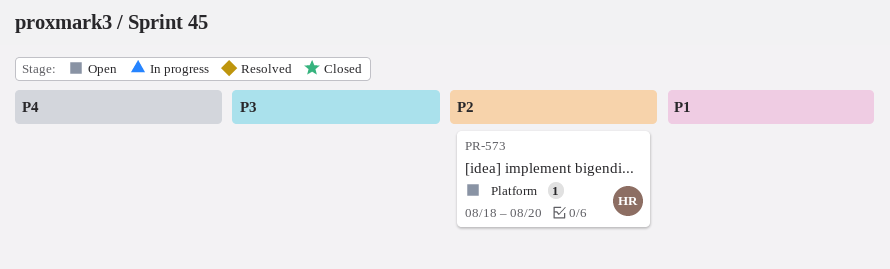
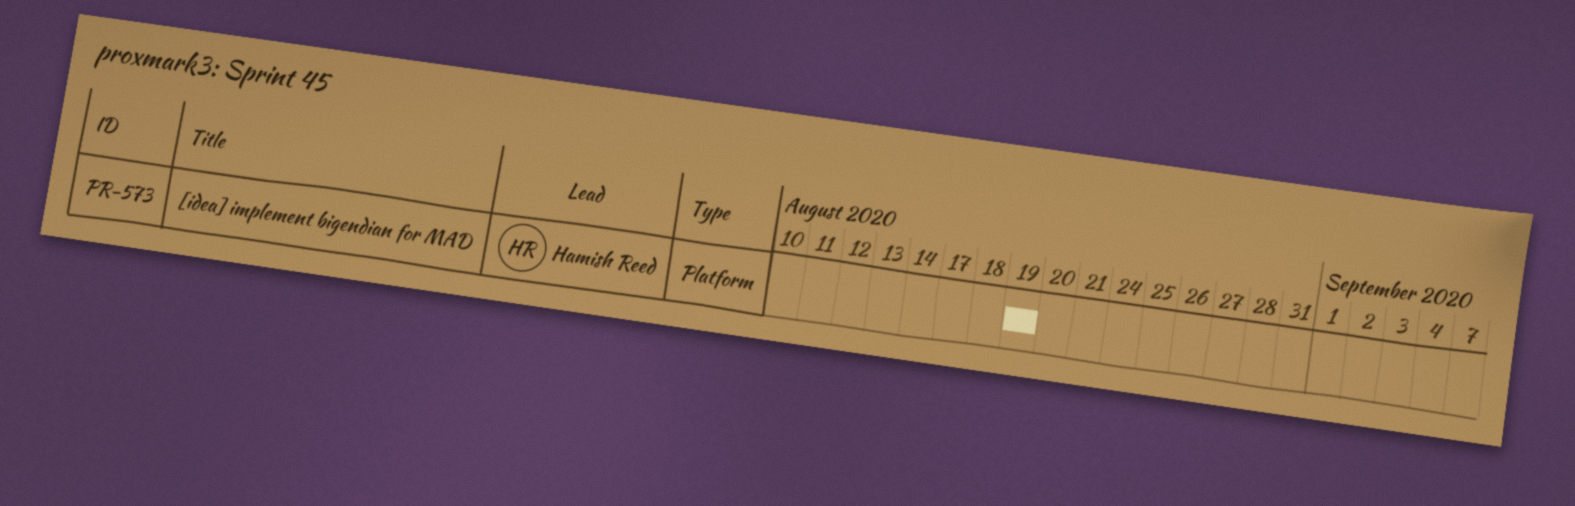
PR-573, start: Aug 18 -> Aug 19
PR-573, due: Aug 20 -> Aug 19

